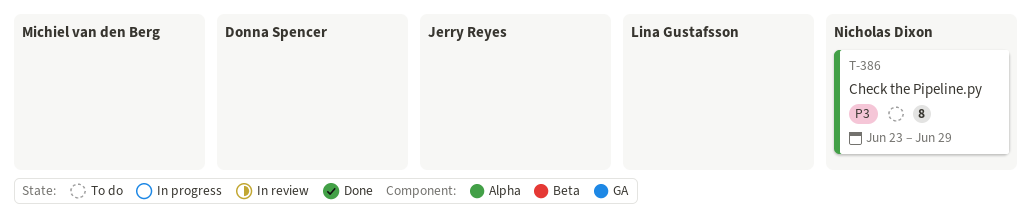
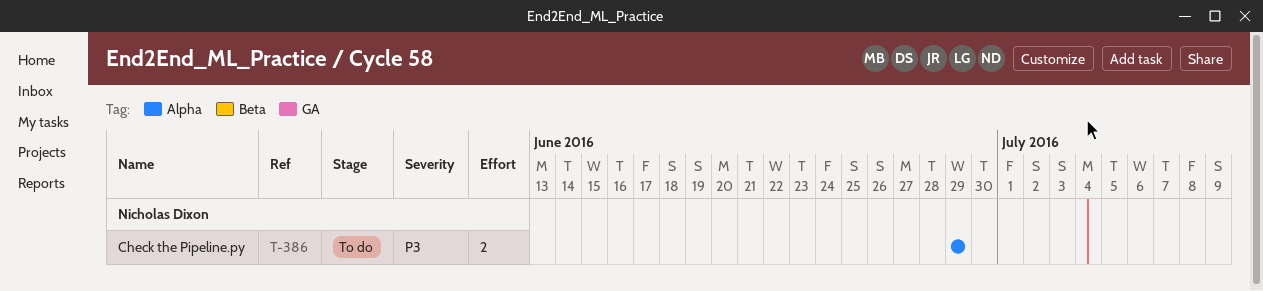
T-386, estimate: 8 -> 2
T-386, start: Jun 23 -> Jun 29

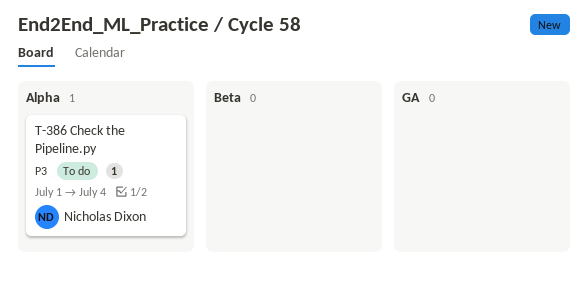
T-386, estimate: 2 -> 1
T-386, start: Jun 29 -> Jul 1
T-386, due: Jun 29 -> Jul 4

